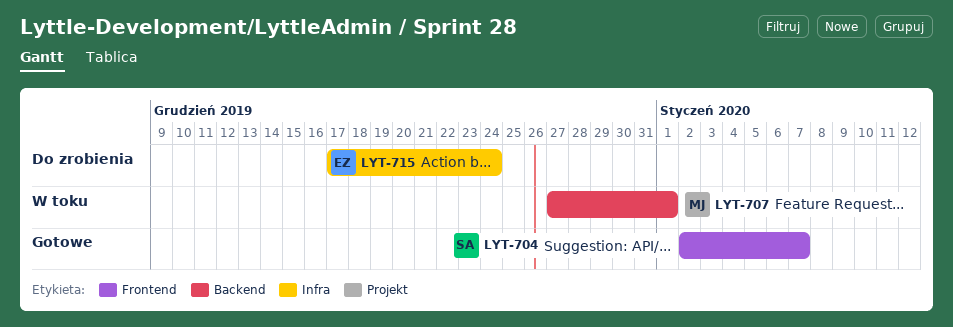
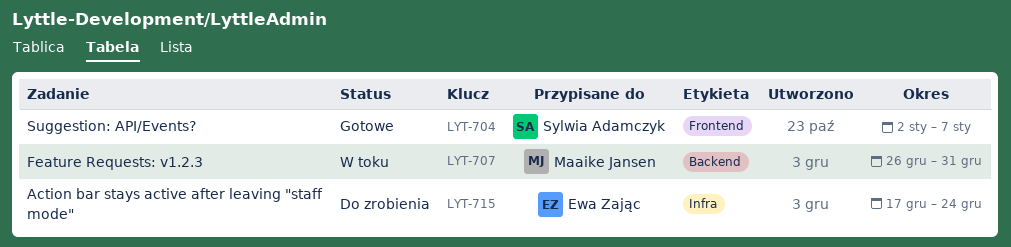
LYT-707, start: Dec 27 -> Dec 26
LYT-707, due: Jan 1 -> Dec 31

